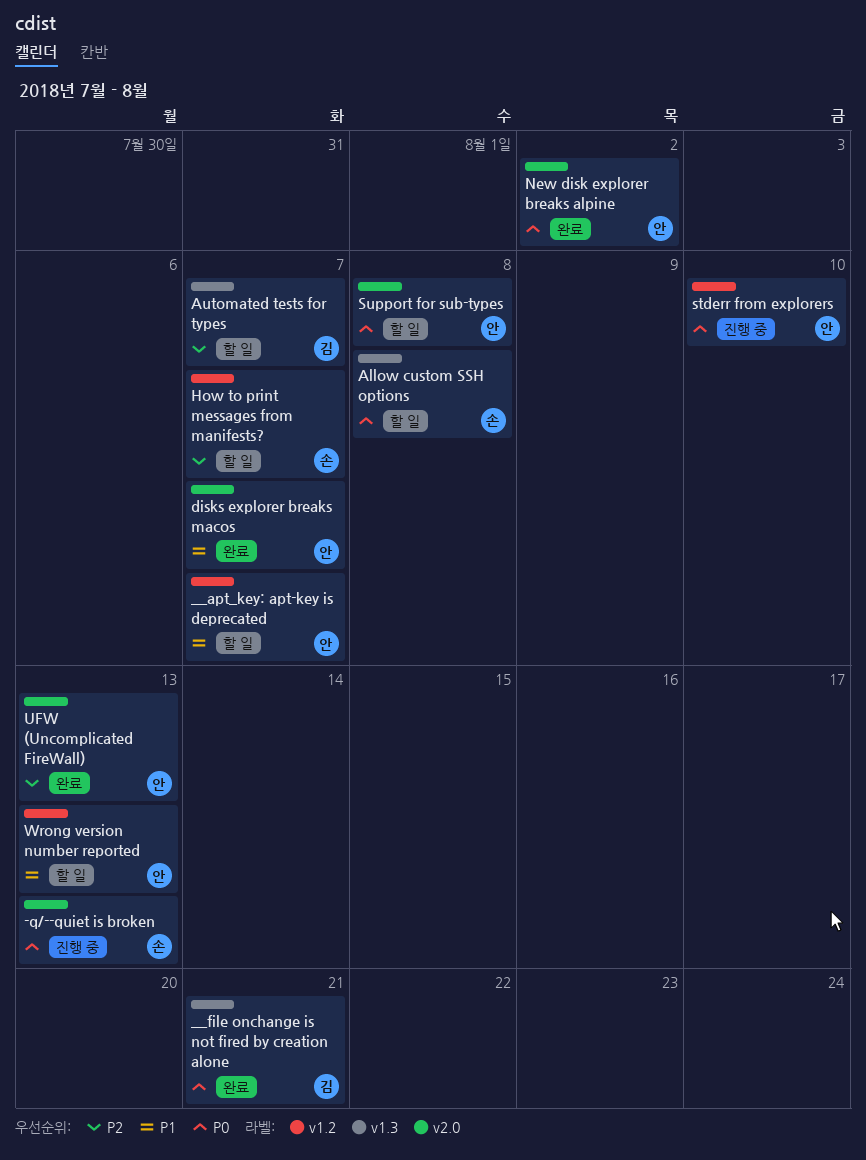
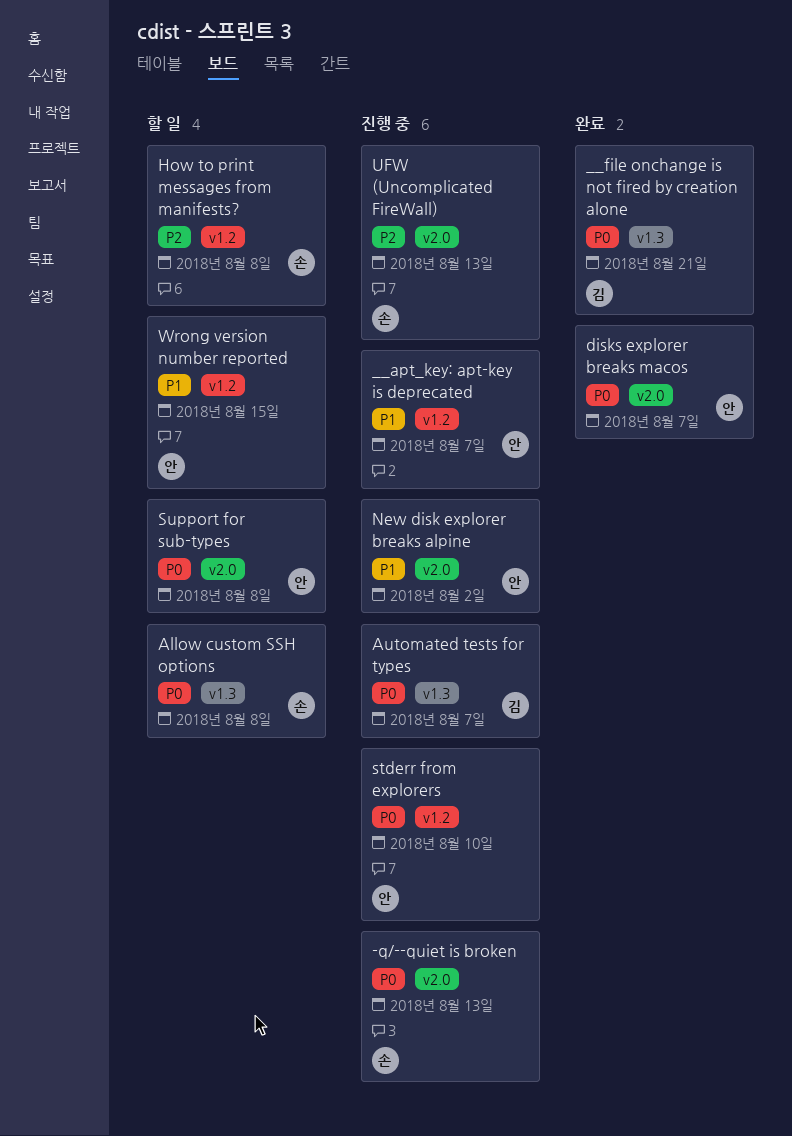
__apt_key: apt-key is deprecated, status: 할 일 -> 진행 중
Automated tests for types, status: 할 일 -> 진행 중
Automated tests for types, priority: P2 -> P0
disks explorer breaks macos, priority: P1 -> P0
How to print messages from manifests?, due: Aug 7 -> Aug 8
New disk explorer breaks alpine, status: 완료 -> 진행 중
New disk explorer breaks alpine, priority: P0 -> P1
UFW (Uncomplicated FireWall), status: 완료 -> 진행 중
UFW (Uncomplicated FireWall), owner: 안 -> 손
Wrong version number reported, due: Aug 13 -> Aug 15

